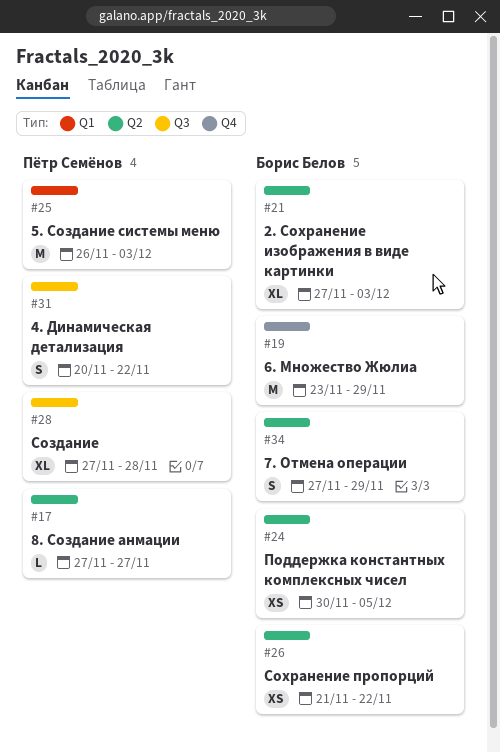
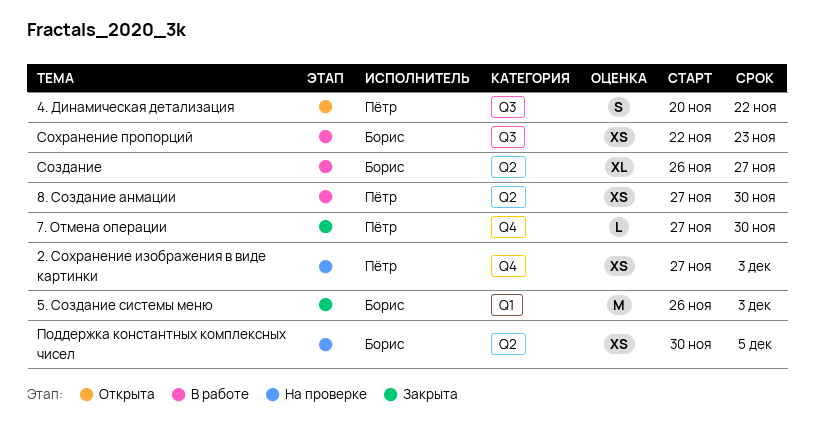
2. Сохранение изображения в виде картинки, owner: Борис Белов -> Пётр Семёнов
2. Сохранение изображения в виде картинки, label: Q2 -> Q4
2. Сохранение изображения в виде картинки, estimate: XL -> XS
5. Создание системы меню, owner: Пётр Семёнов -> Борис Белов
6. Множество Жюлиа: present -> none
7. Отмена операции, owner: Борис Белов -> Пётр Семёнов
7. Отмена операции, label: Q2 -> Q4
7. Отмена операции, estimate: S -> L
7. Отмена операции, due: Nov 29 -> Nov 30
8. Создание анмации, estimate: L -> XS
8. Создание анмации, due: Nov 27 -> Nov 30
Создание, owner: Пётр Семёнов -> Борис Белов
Создание, label: Q3 -> Q2
Создание, start: Nov 27 -> Nov 26
Создание, due: Nov 28 -> Nov 27
Сохранение пропорций, label: Q2 -> Q3
Сохранение пропорций, start: Nov 21 -> Nov 22
Сохранение пропорций, due: Nov 22 -> Nov 23

